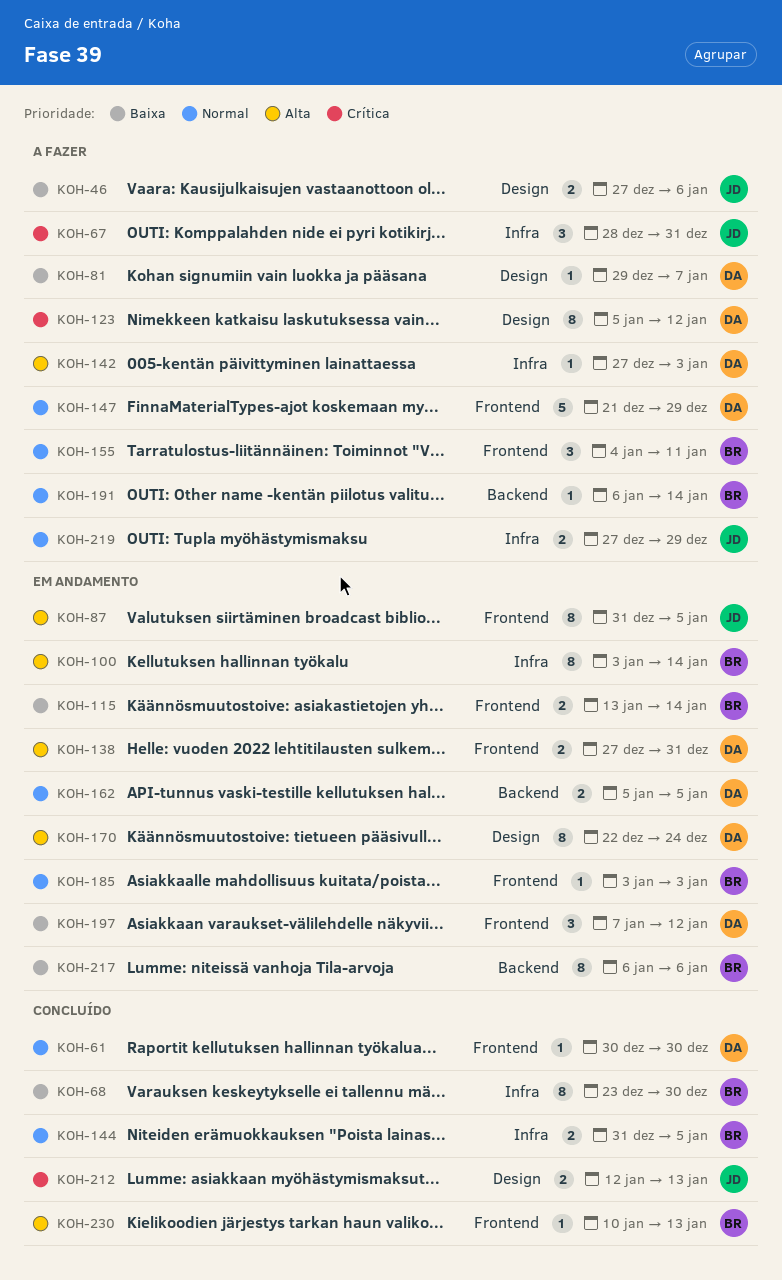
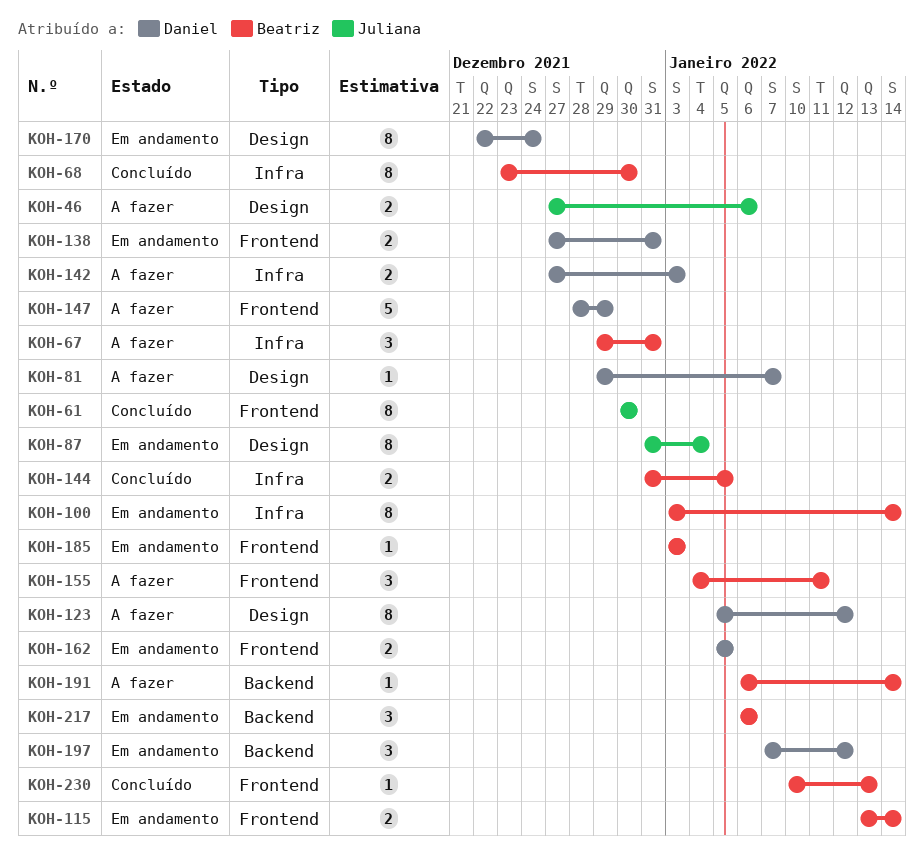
KOH-61, owner: Daniel -> Juliana
KOH-61, estimate: 1 -> 8
KOH-67, owner: Juliana -> Beatriz
KOH-67, start: Dec 28 -> Dec 29
KOH-87, label: Frontend -> Design
KOH-87, due: Jan 5 -> Jan 4
KOH-142, estimate: 1 -> 2
KOH-147, start: Dec 21 -> Dec 28
KOH-162, label: Backend -> Frontend
KOH-197, label: Frontend -> Backend
KOH-212: present -> none
KOH-217, estimate: 8 -> 3
KOH-219: present -> none

